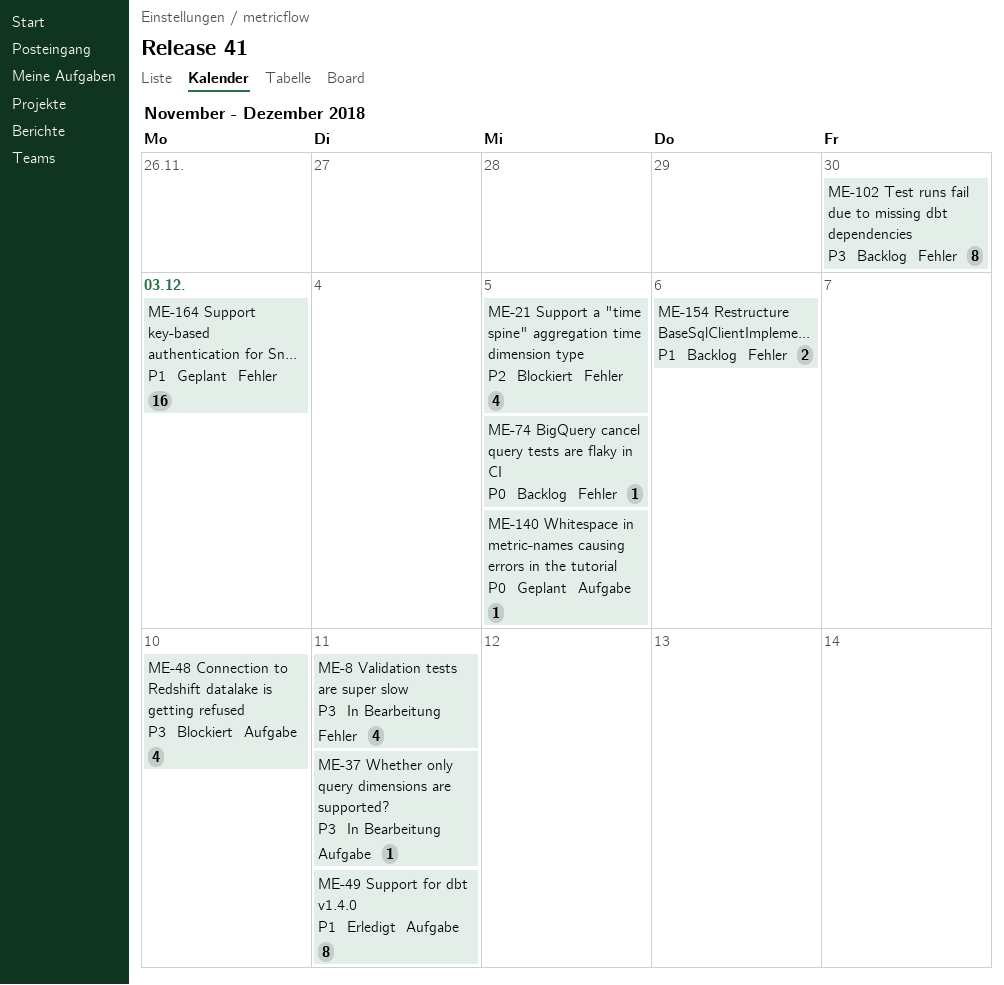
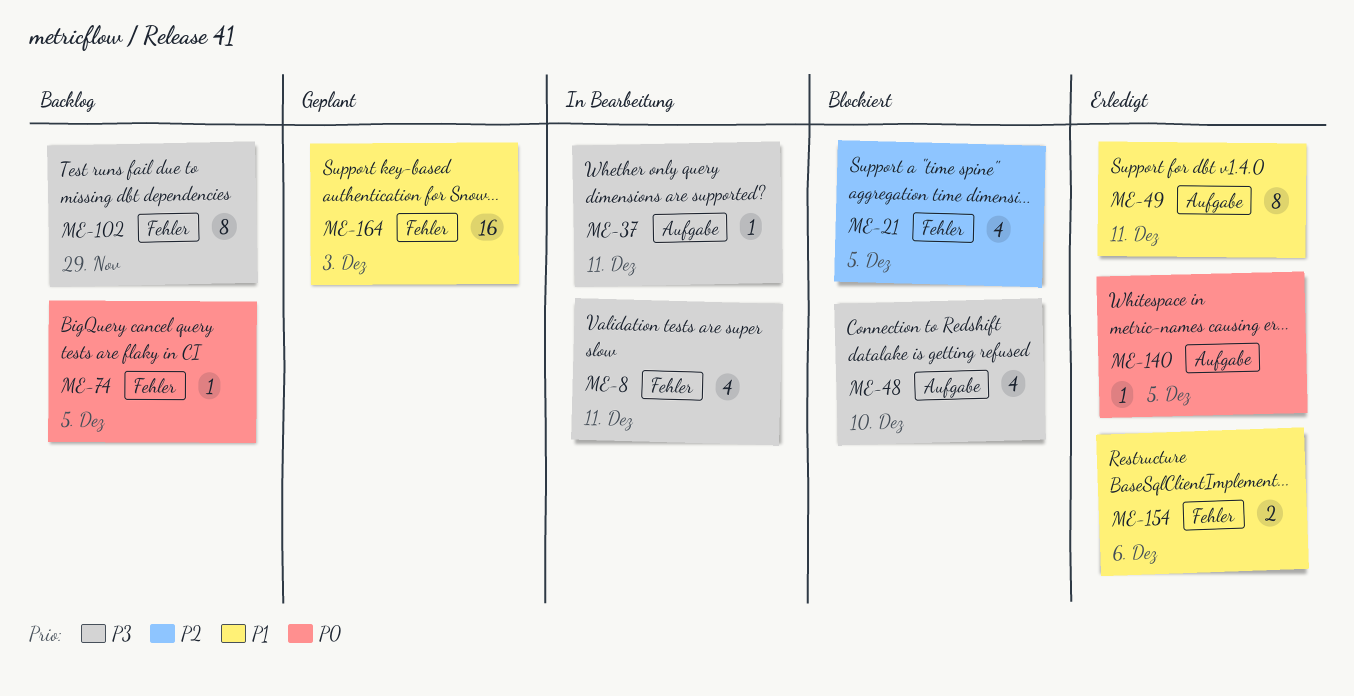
ME-102, due: Nov 30 -> Nov 29
ME-140, status: Geplant -> Erledigt
ME-154, status: Backlog -> Erledigt

